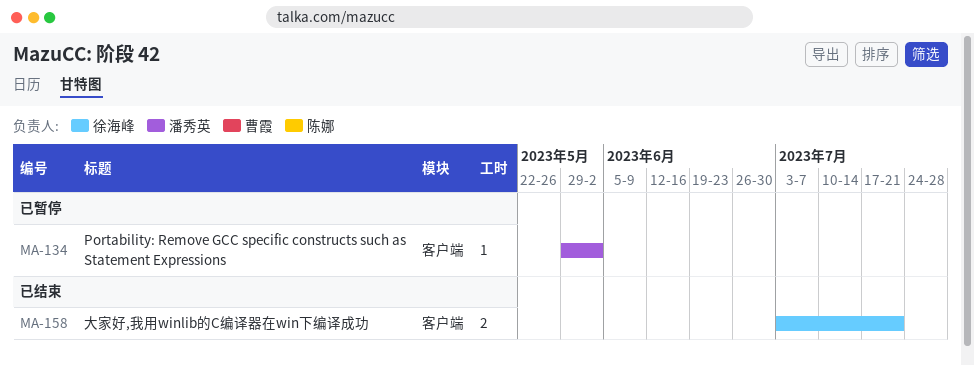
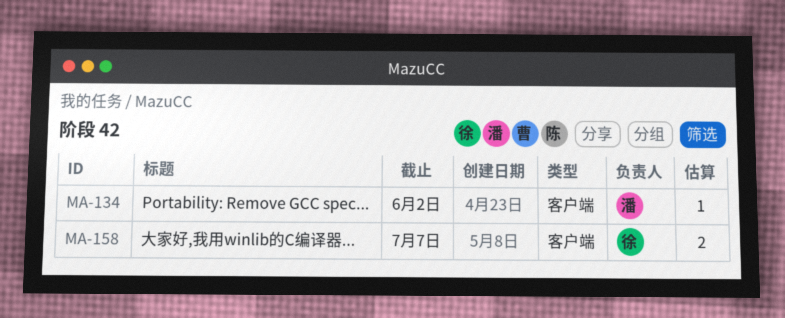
MA-158, due: Jul 21 -> Jul 7

